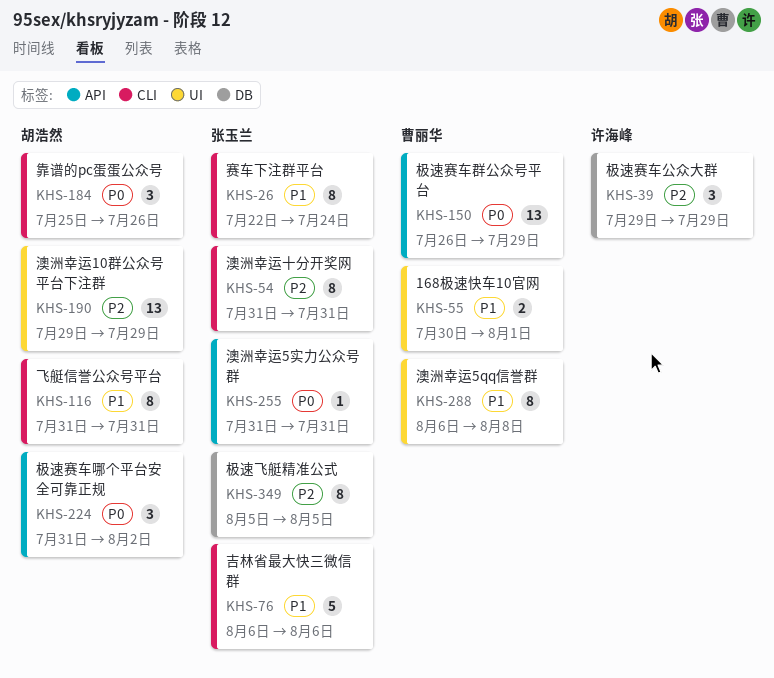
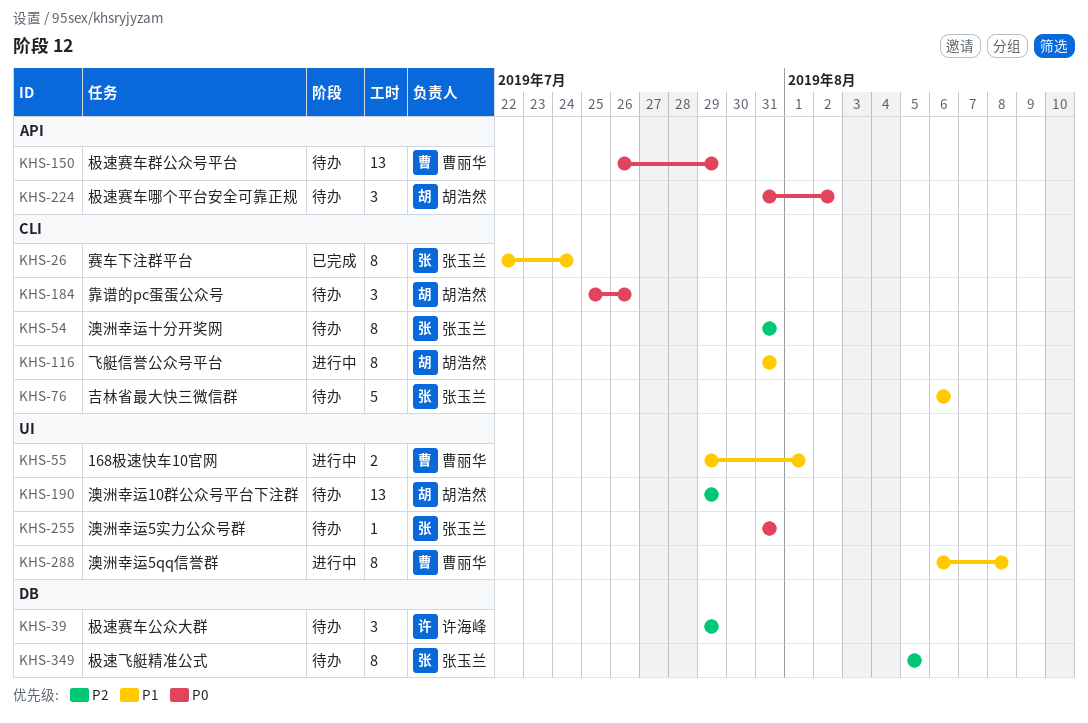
KHS-55, start: Jul 30 -> Jul 29
KHS-255, label: API -> UI

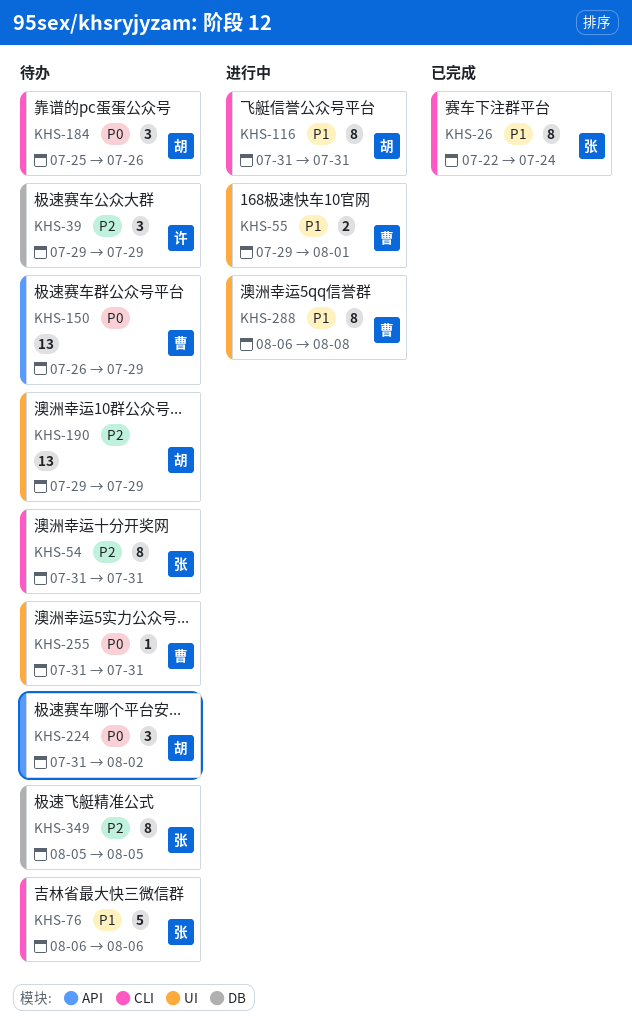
KHS-255, owner: 张玉兰 -> 曹丽华

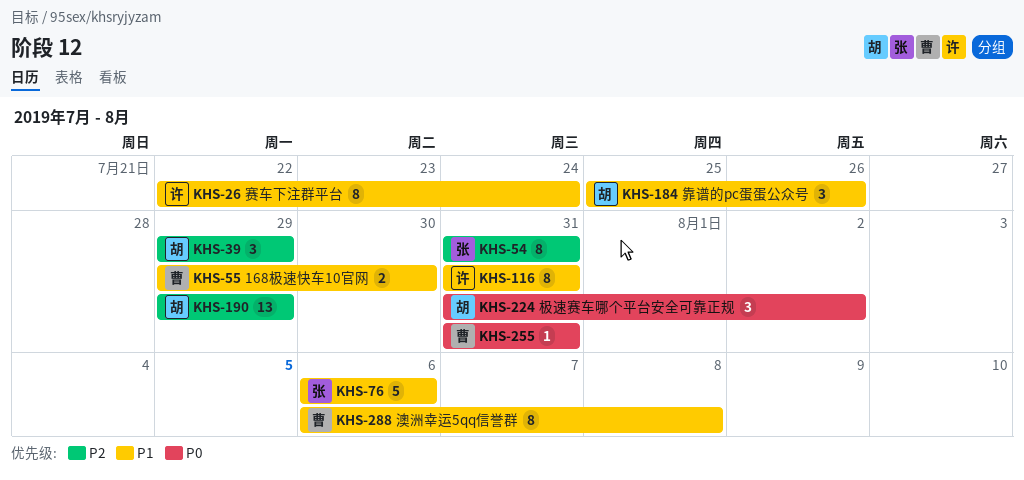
KHS-26, owner: 张 -> 许
KHS-39, owner: 许 -> 胡
KHS-55, due: Aug 1 -> Jul 30
KHS-116, owner: 胡 -> 许
KHS-150: present -> none
KHS-184, priority: P0 -> P1
KHS-349: present -> none

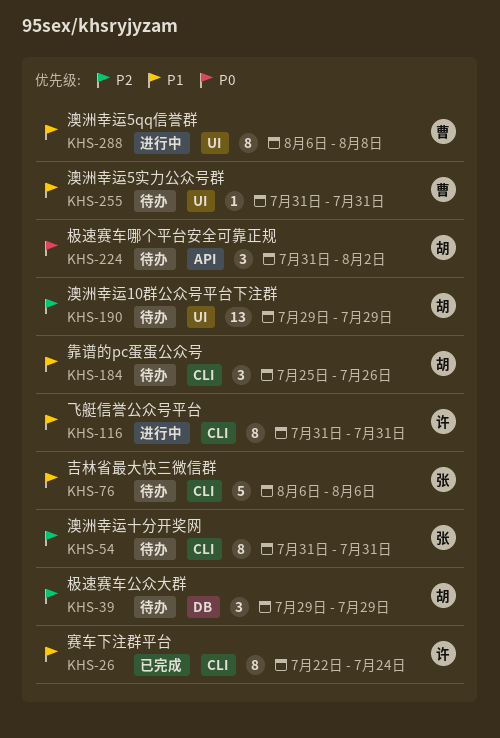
KHS-55: present -> none
KHS-255, priority: P0 -> P1

